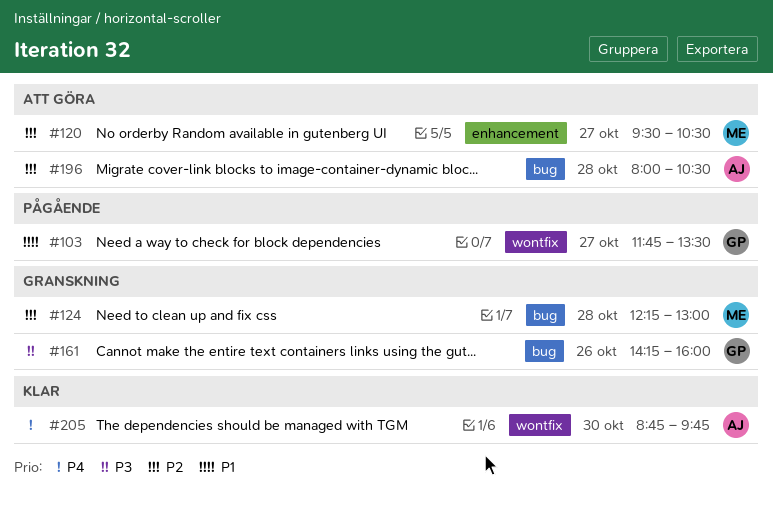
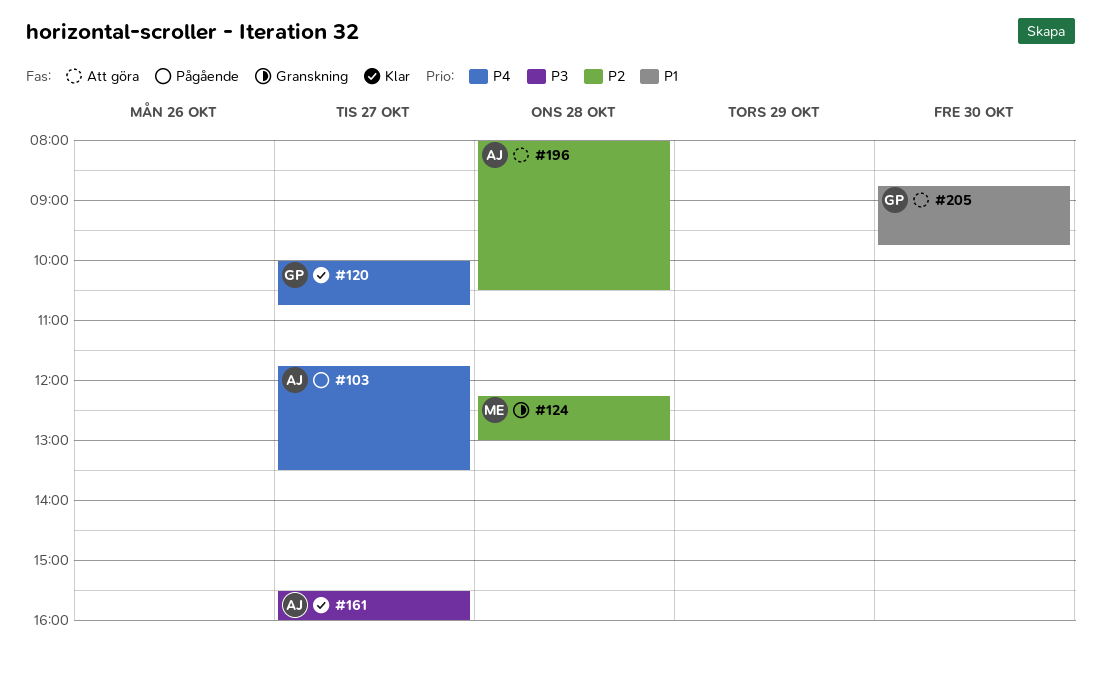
#103, owner: GP -> AJ
#103, priority: P1 -> P4
#120, status: Att göra -> Klar
#120, owner: ME -> GP
#120, priority: P2 -> P4
#120, begins: 09:30 -> 10:00
#120, ends: 10:30 -> 10:45
#161, status: Granskning -> Klar
#161, owner: GP -> AJ
#161, day: Oct 26 -> Oct 27
#161, begins: 14:15 -> 15:30
#205, status: Klar -> Att göra
#205, owner: AJ -> GP
#205, priority: P4 -> P1

